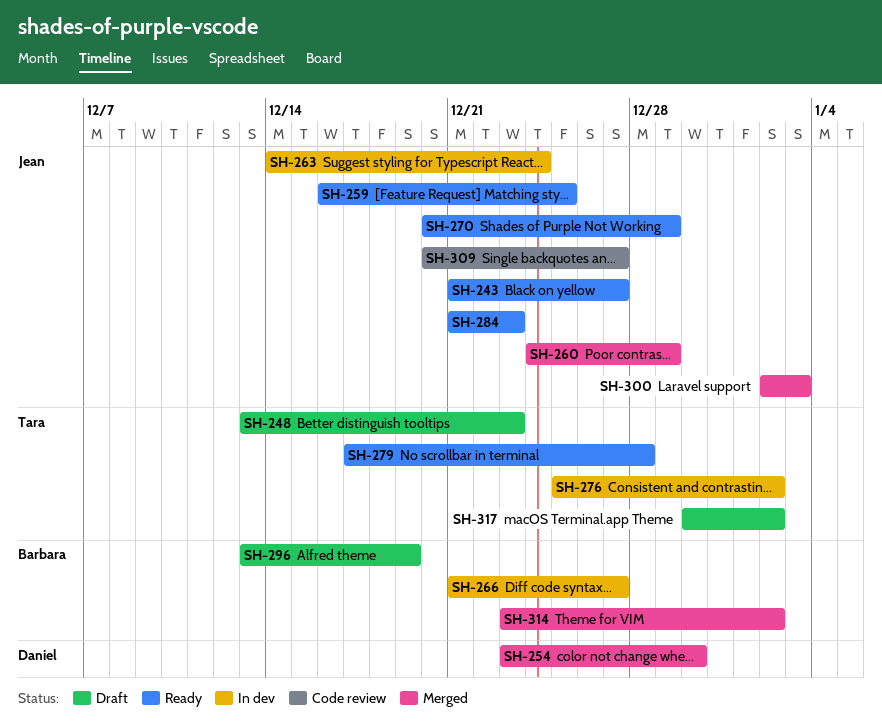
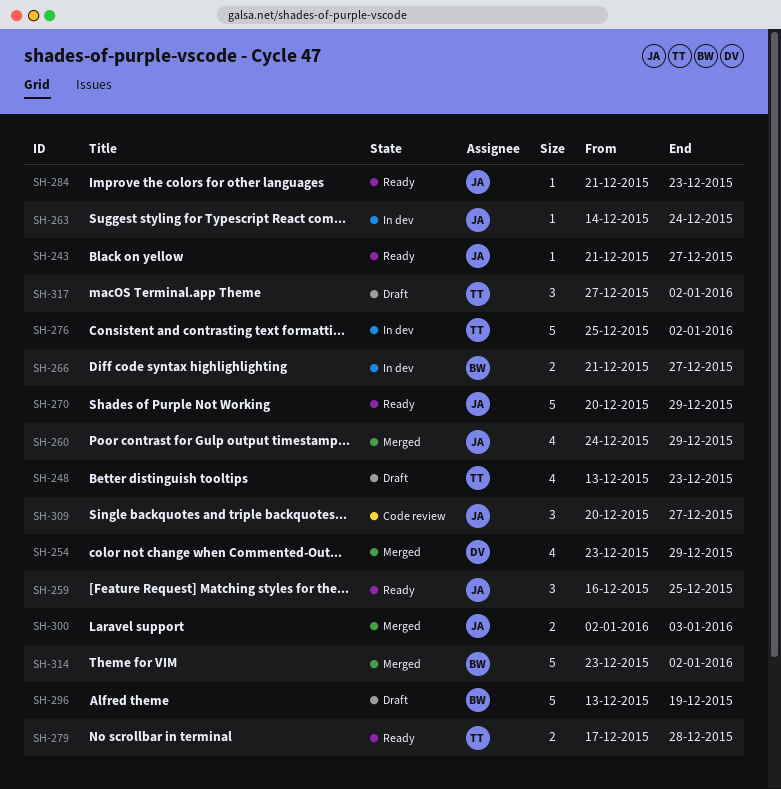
SH-254, due: Dec 30 -> Dec 29
SH-317, start: Dec 30 -> Dec 27

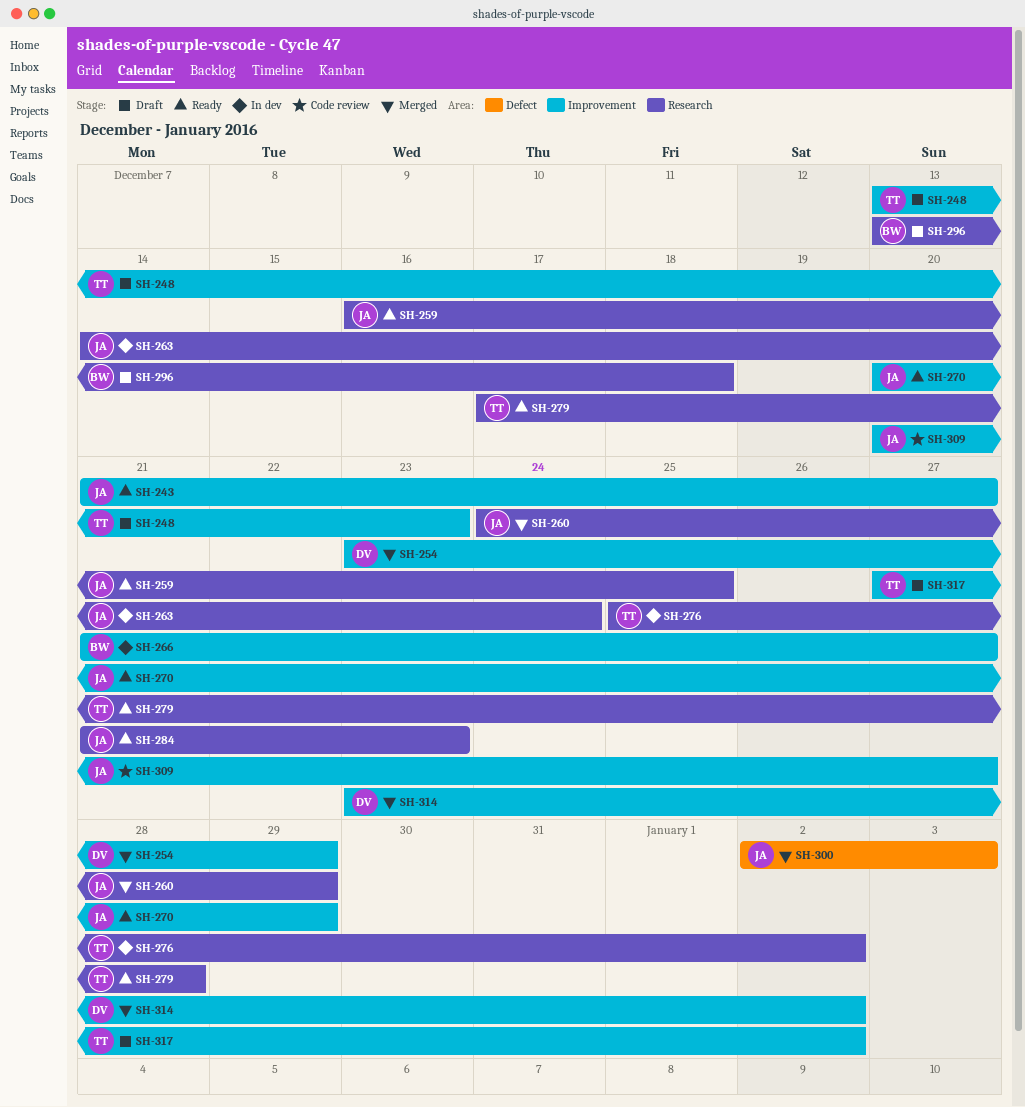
SH-296, due: Dec 19 -> Dec 18
SH-314, owner: BW -> DV

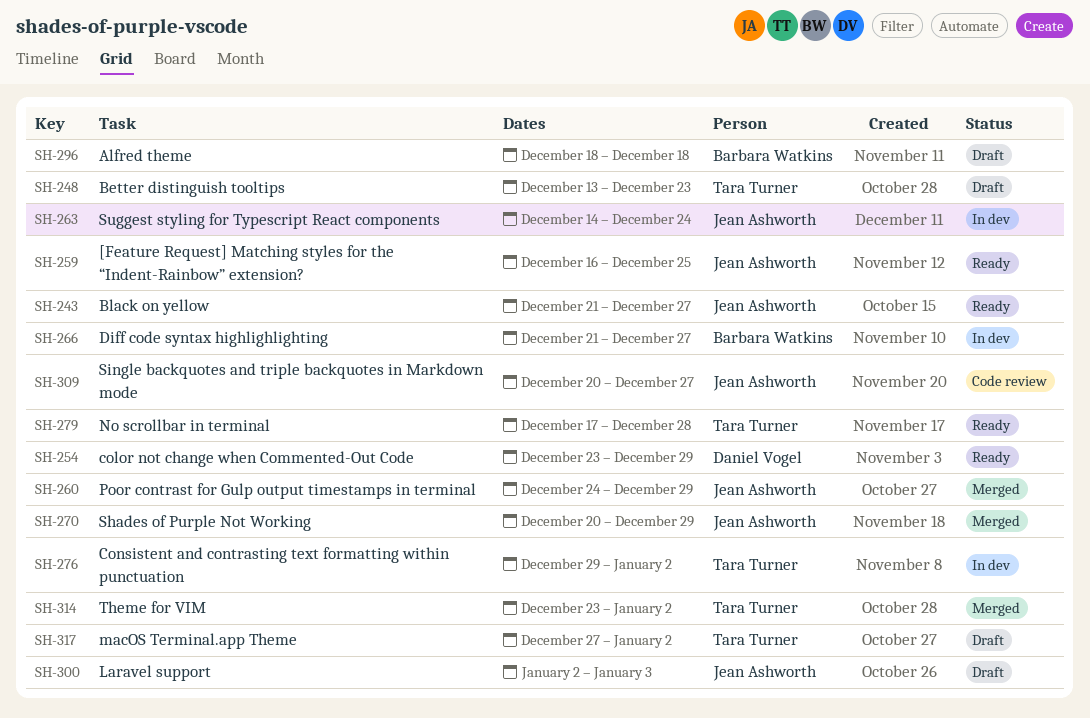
SH-254, status: Merged -> Ready
SH-270, status: Ready -> Merged
SH-276, start: Dec 25 -> Dec 29
SH-284: present -> none
SH-296, start: Dec 13 -> Dec 18
SH-300, status: Merged -> Draft
SH-314, owner: Daniel Vogel -> Tara Turner

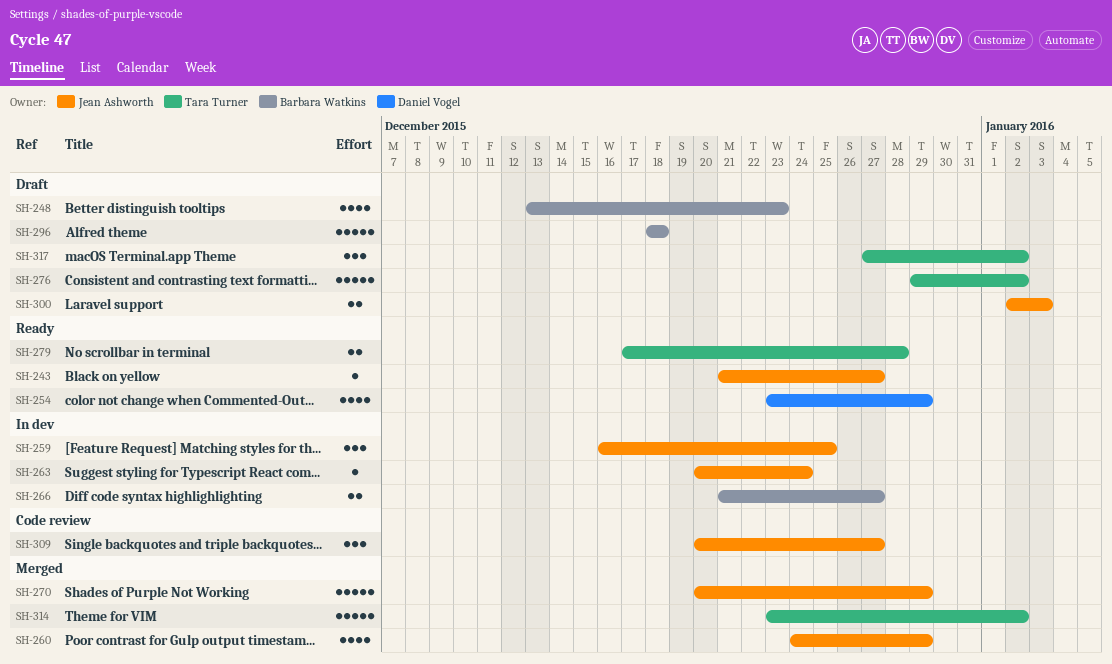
SH-248, owner: Tara Turner -> Barbara Watkins
SH-259, status: Ready -> In dev
SH-263, start: Dec 14 -> Dec 20
SH-276, status: In dev -> Draft

